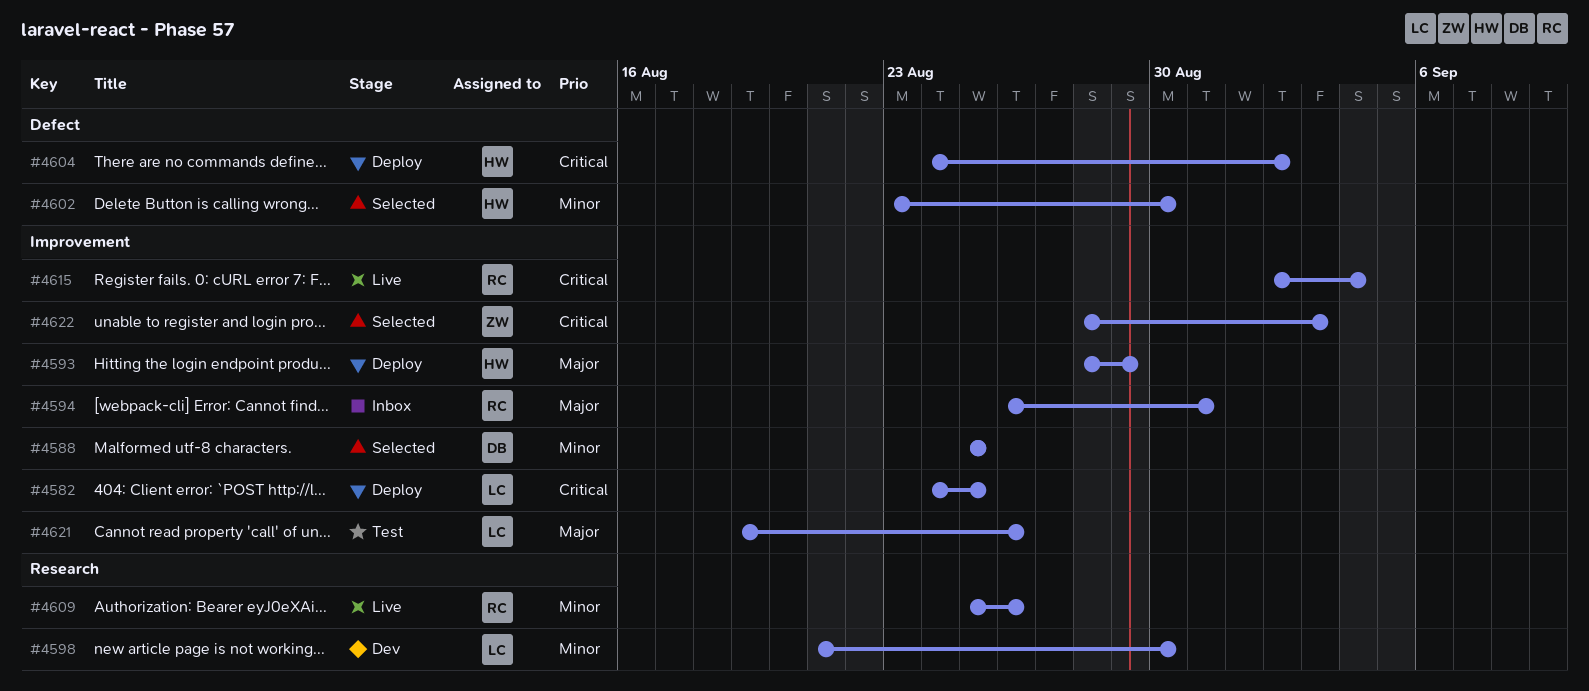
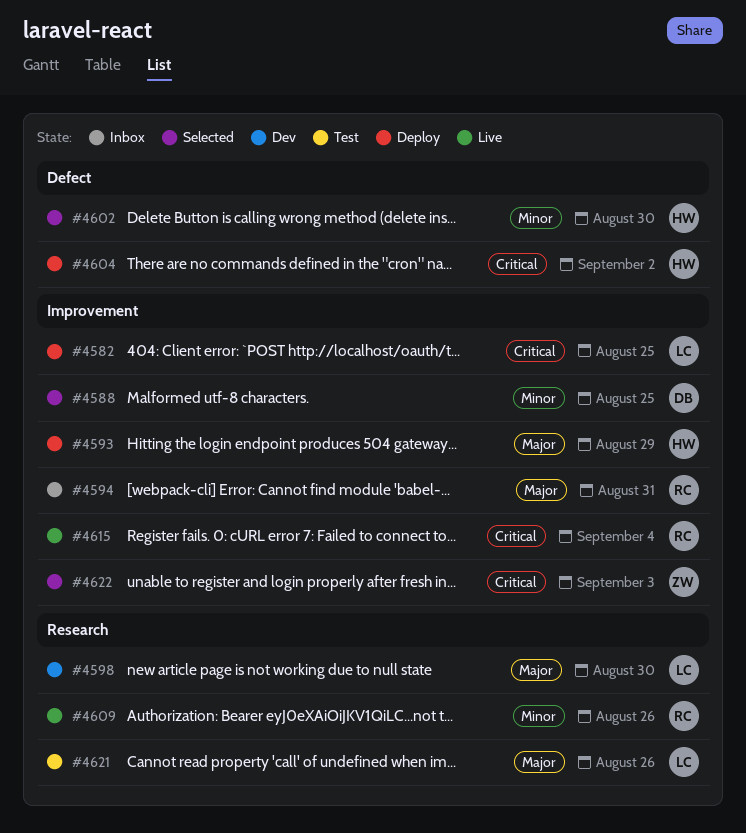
#4598, priority: Minor -> Major
#4621, label: Improvement -> Research

